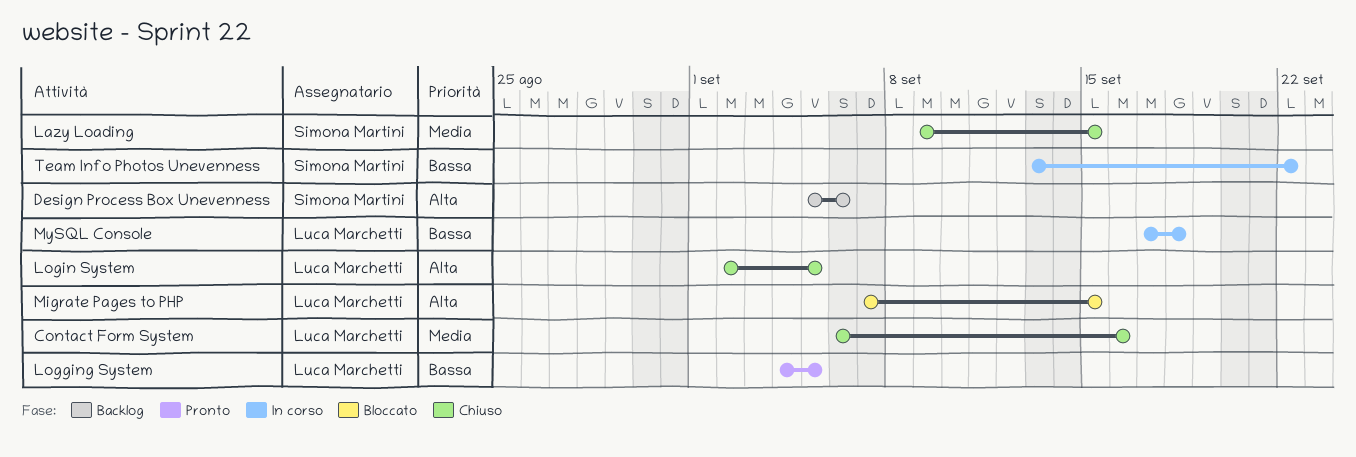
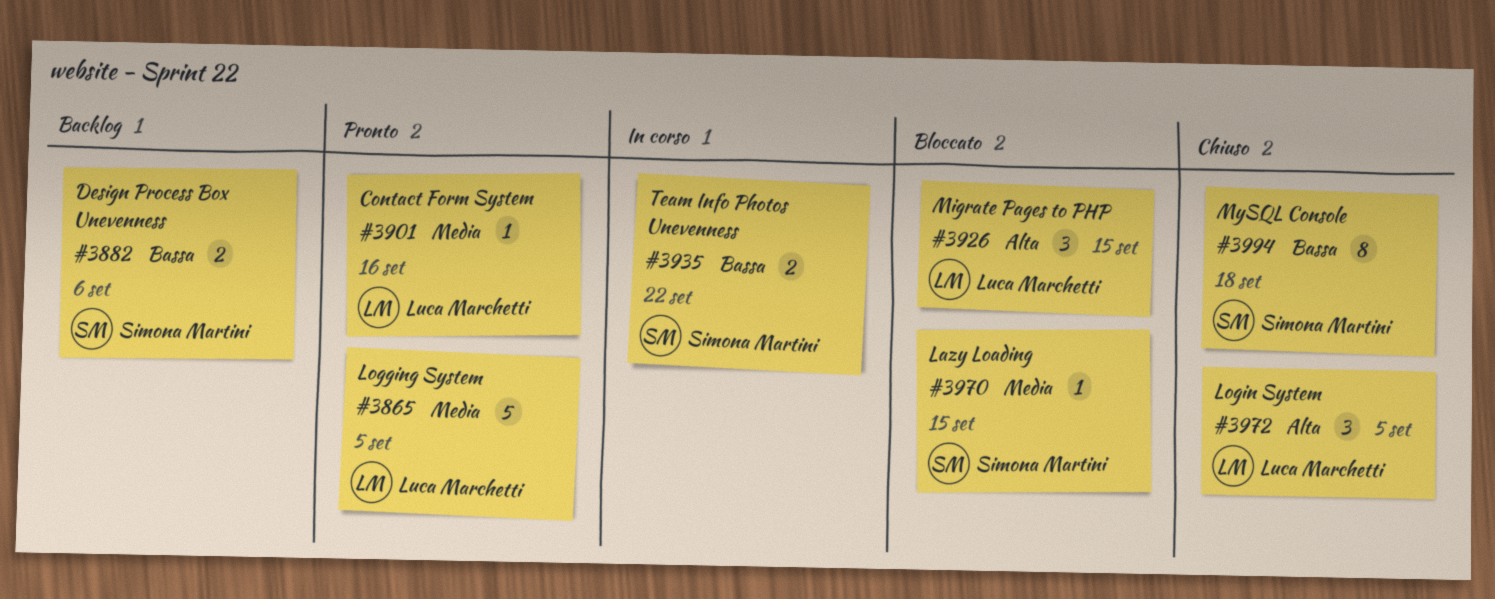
Contact Form System, status: Chiuso -> Pronto
Design Process Box Unevenness, priority: Alta -> Bassa
Lazy Loading, status: Chiuso -> Bloccato
Logging System, priority: Bassa -> Media
MySQL Console, status: In corso -> Chiuso
MySQL Console, owner: Luca Marchetti -> Simona Martini

